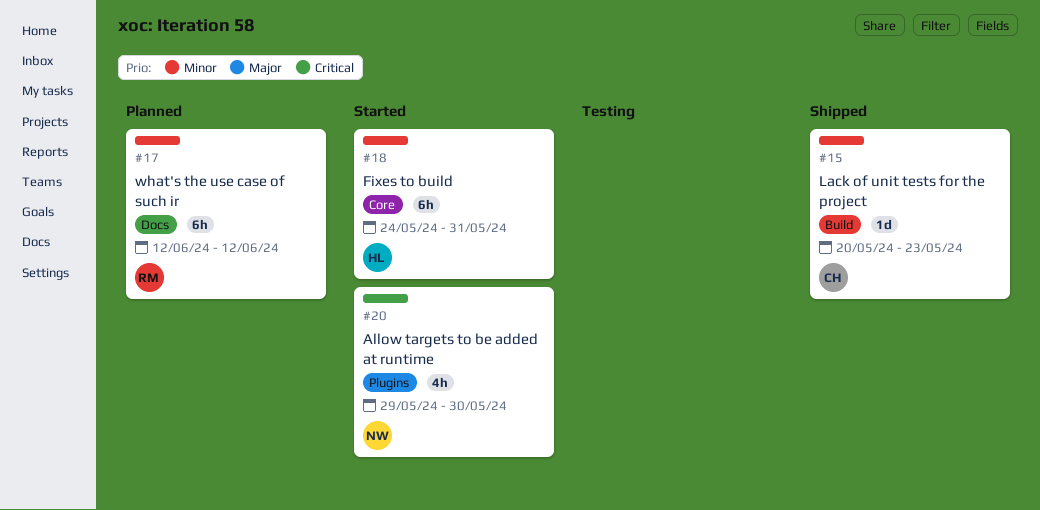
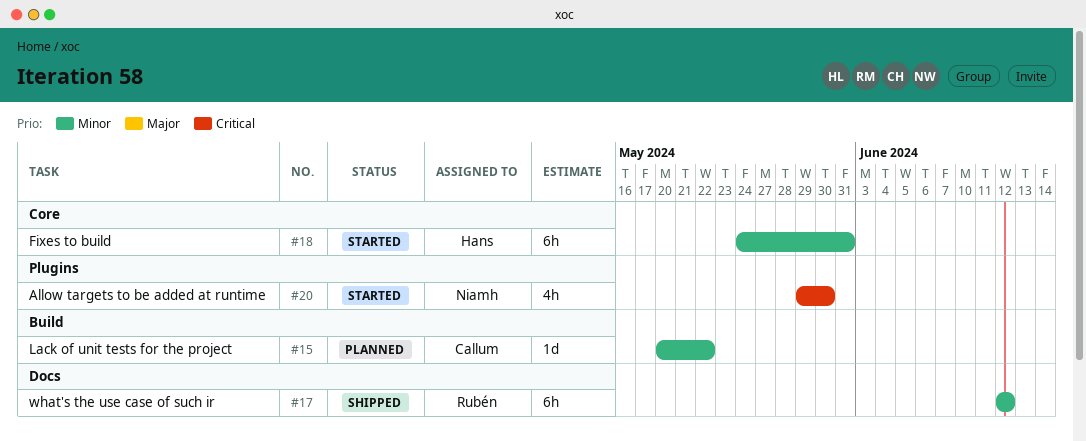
#15, status: Shipped -> Planned
#15, due: May 23 -> May 22
#17, status: Planned -> Shipped

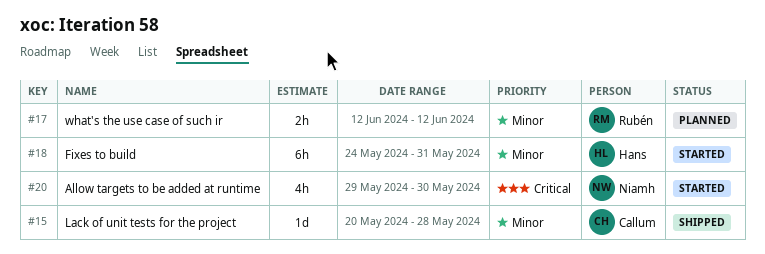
#15, status: Planned -> Shipped
#15, due: May 22 -> May 28
#17, status: Shipped -> Planned
#17, estimate: 6h -> 2h

